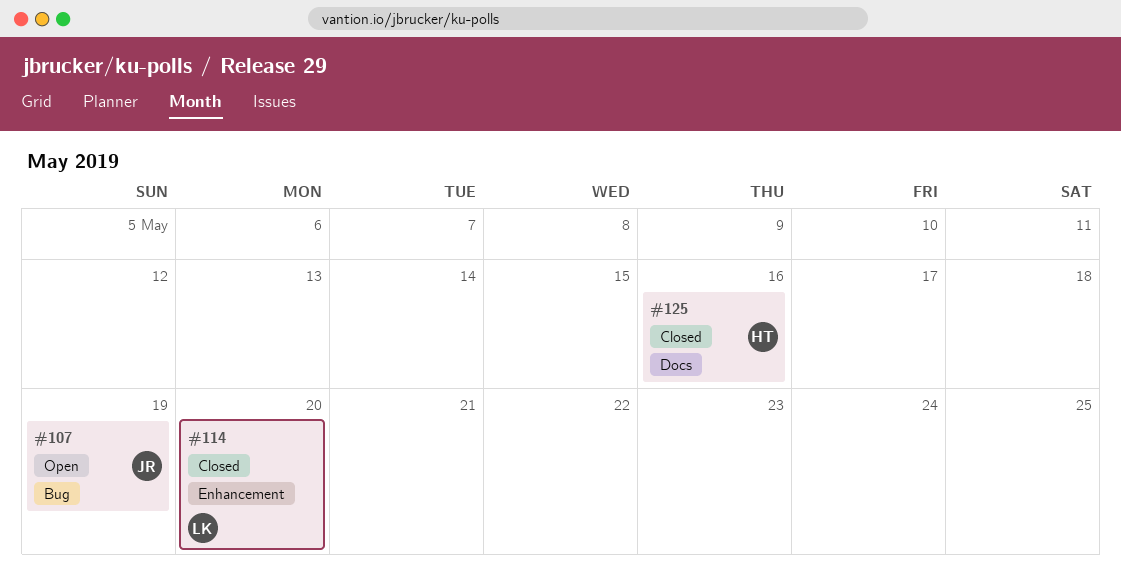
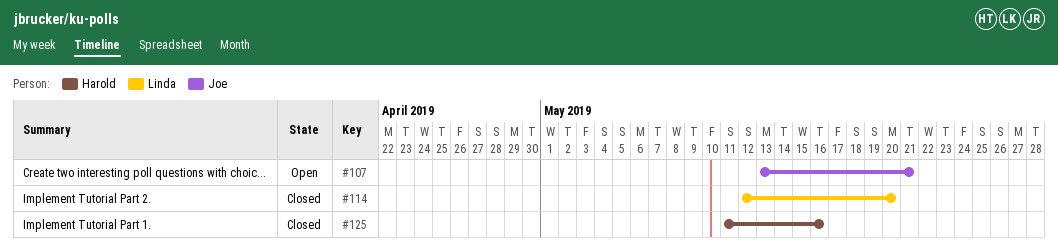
#107, due: May 19 -> May 21

